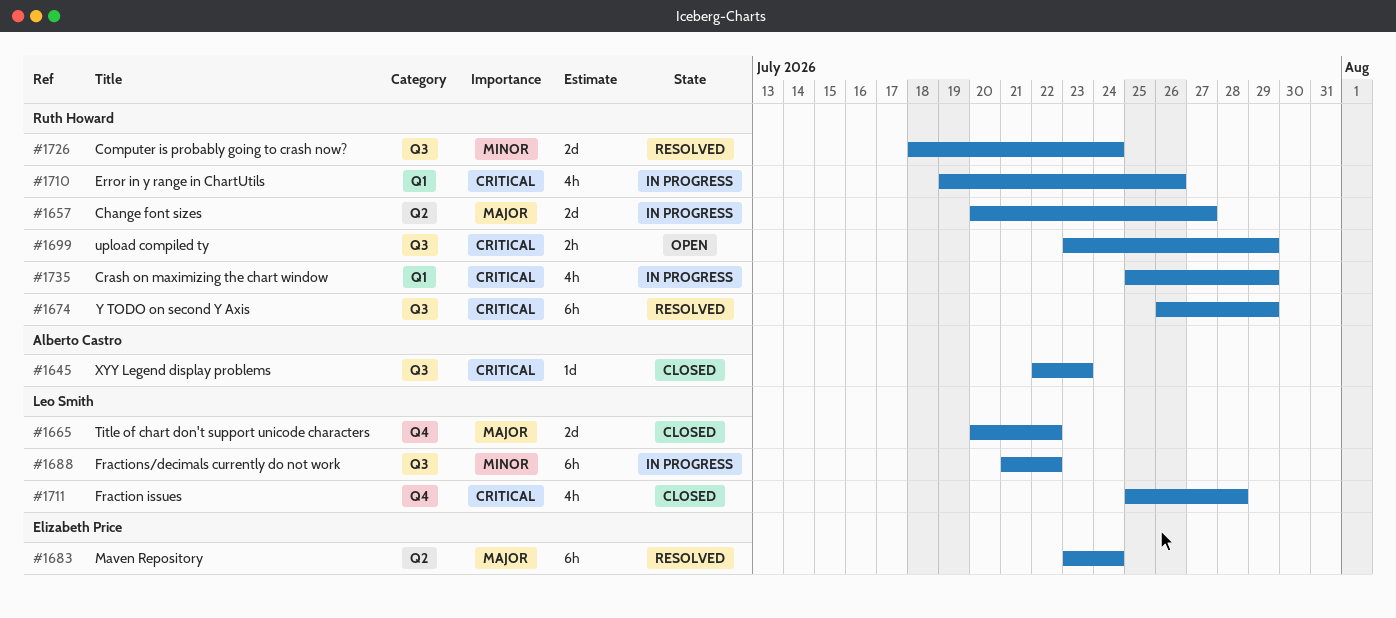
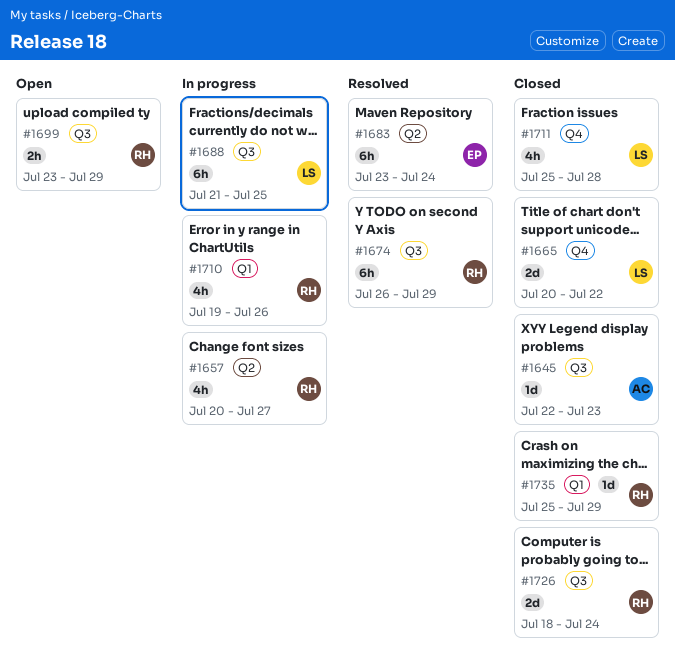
#1657, estimate: 2d -> 4h
#1688, due: Jul 22 -> Jul 25
#1726, status: Resolved -> Closed
#1735, status: In progress -> Closed
#1735, estimate: 4h -> 1d

